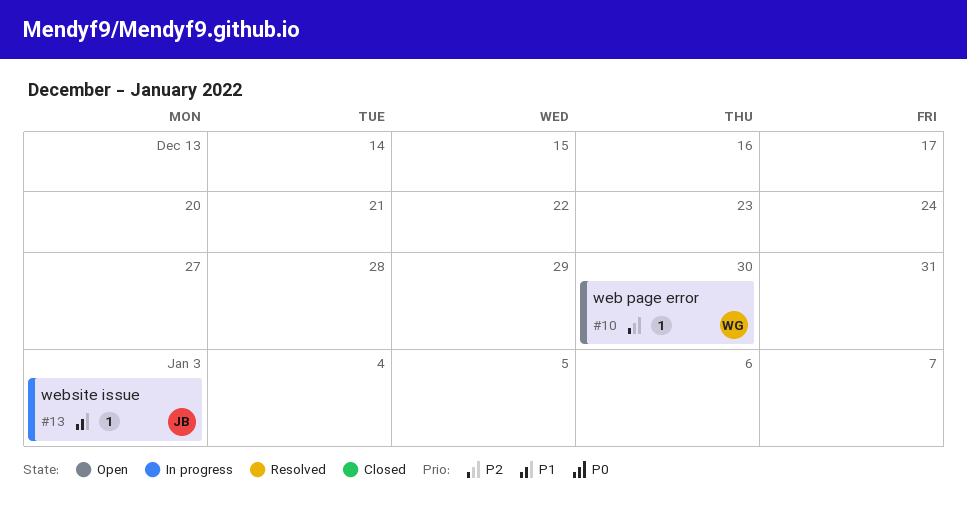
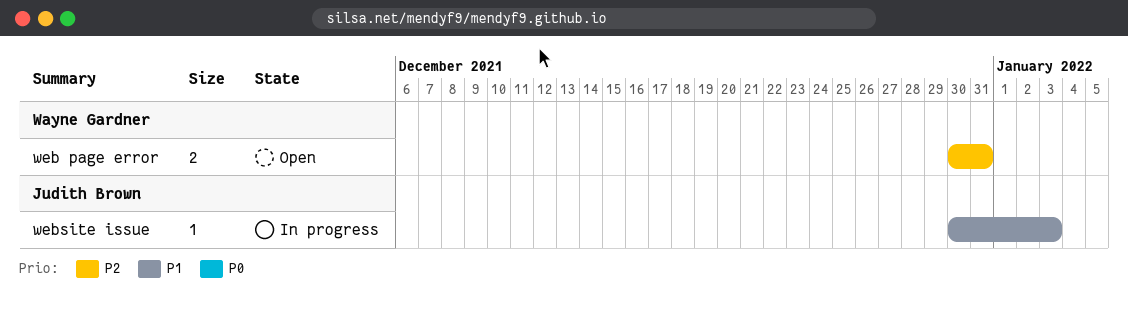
web page error, estimate: 1 -> 2
web page error, due: Dec 30 -> Dec 31

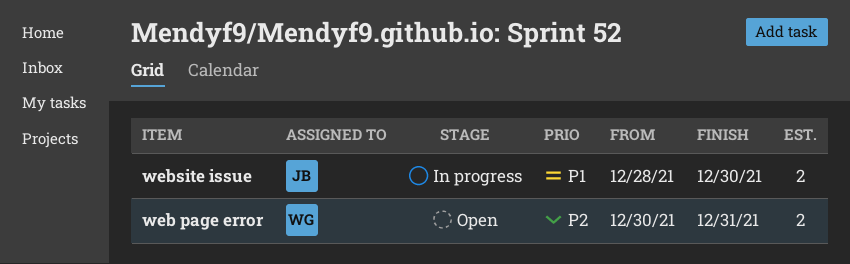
website issue, estimate: 1 -> 2
website issue, start: Dec 30 -> Dec 28
website issue, due: Jan 3 -> Dec 30

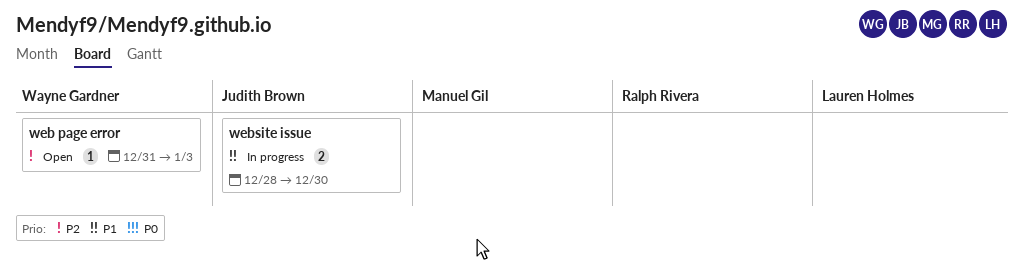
web page error, estimate: 2 -> 1
web page error, start: Dec 30 -> Dec 31
web page error, due: Dec 31 -> Jan 3

